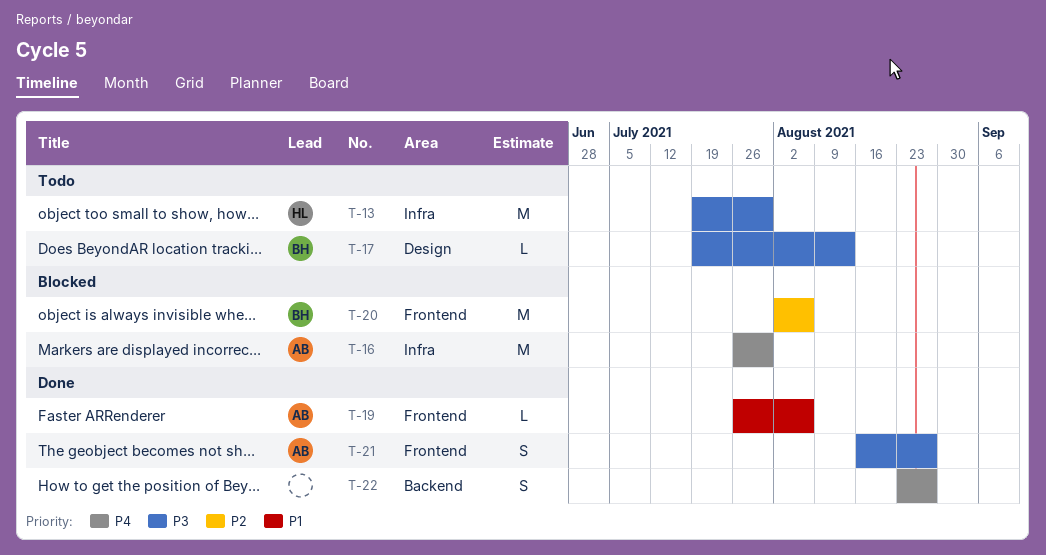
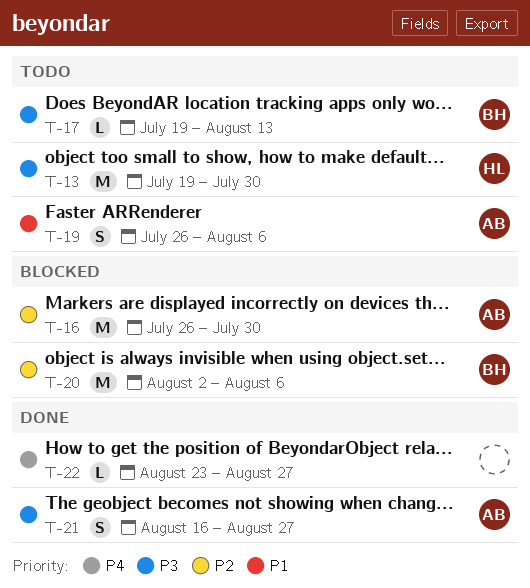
T-16, priority: P4 -> P2
T-19, status: Done -> Todo
T-19, estimate: L -> S
T-22, estimate: S -> L

